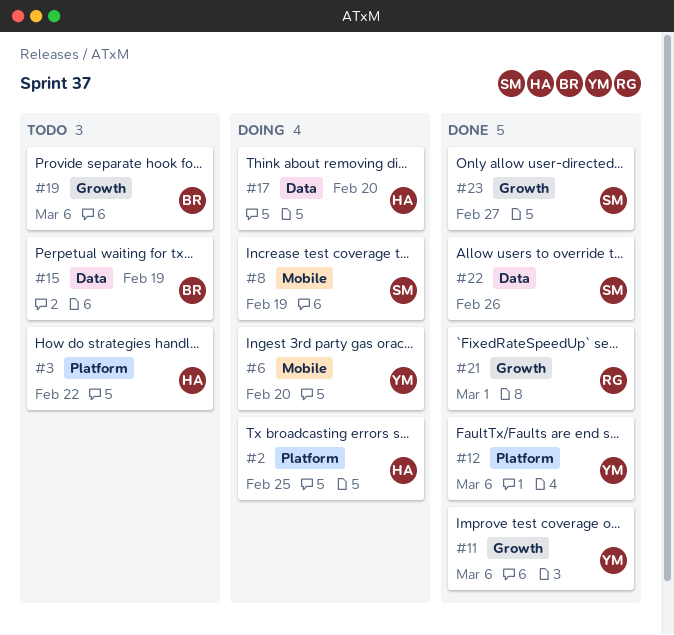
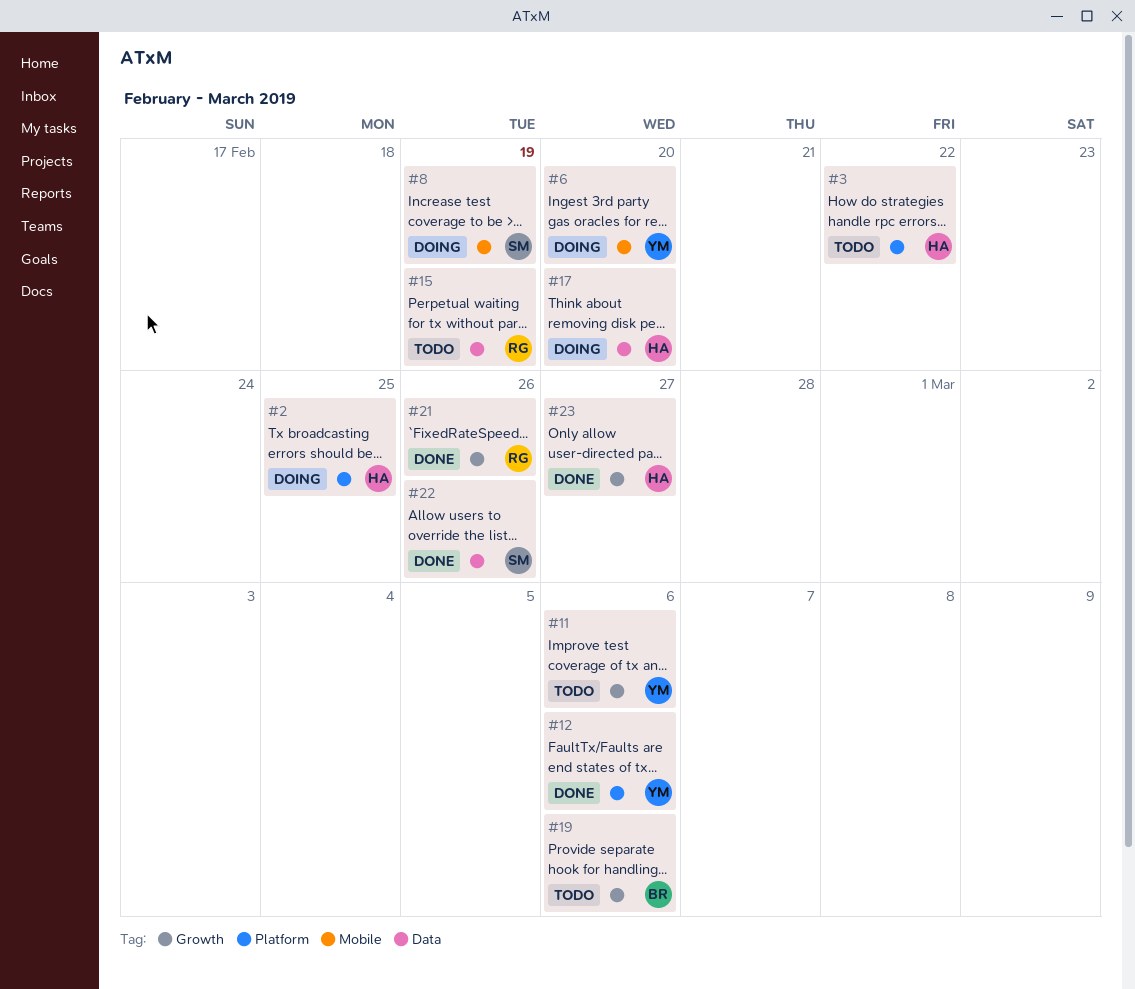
#11, status: Done -> Todo
#15, owner: BR -> RG
#21, due: Mar 1 -> Feb 26
#23, owner: SM -> HA

